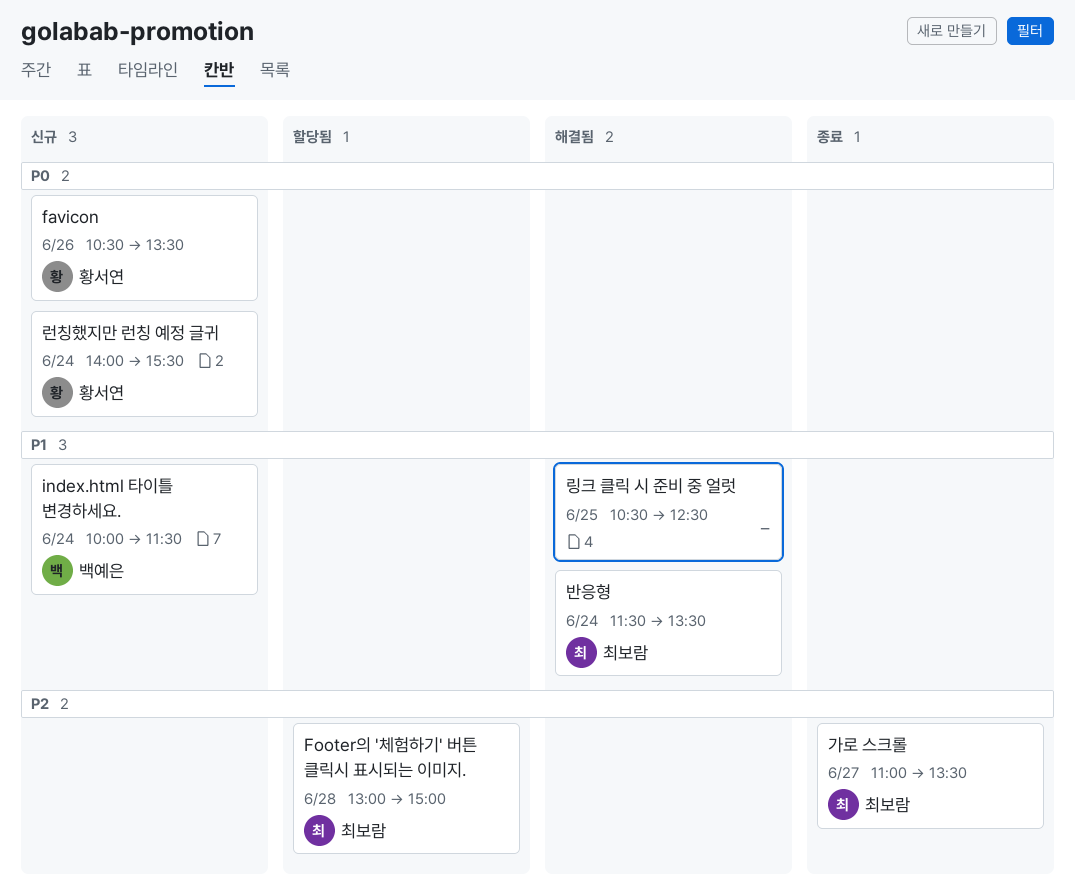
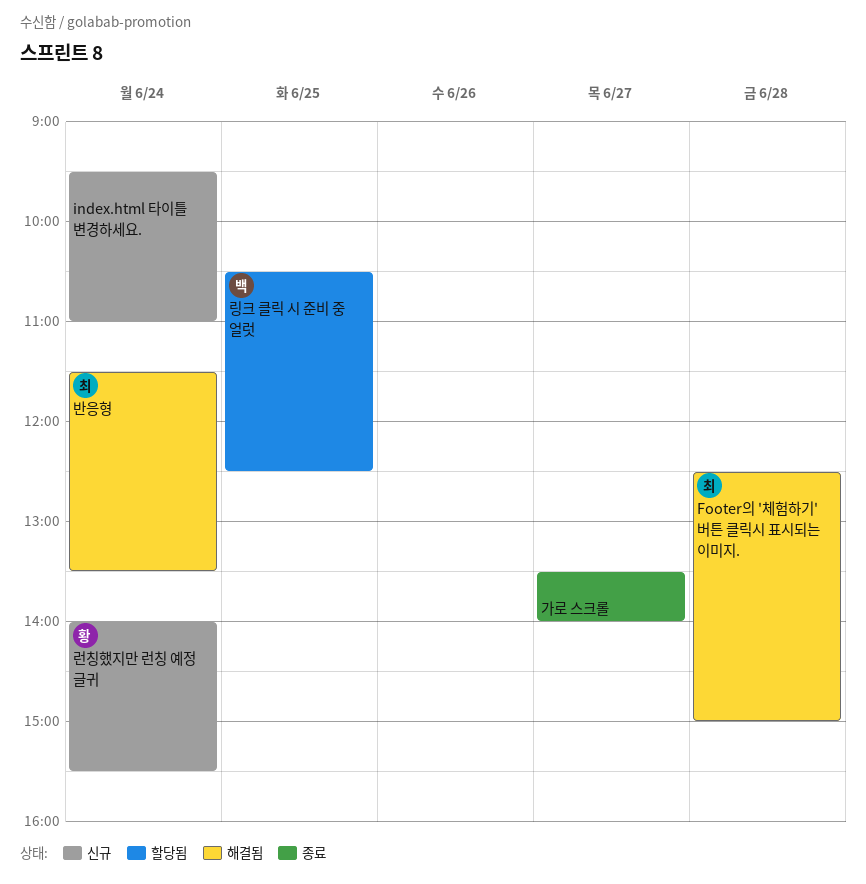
favicon: present -> none
Footer의 '체험하기' 버튼 클릭시 표시되는 이미지., status: 할당됨 -> 해결됨
Footer의 '체험하기' 버튼 클릭시 표시되는 이미지., begins: 13:00 -> 12:30
index.html 타이틀 변경하세요., owner: 백예은 -> none
index.html 타이틀 변경하세요., begins: 10:00 -> 09:30
index.html 타이틀 변경하세요., ends: 11:30 -> 11:00
가로 스크롤, owner: 최보람 -> none
가로 스크롤, begins: 11:00 -> 13:30
가로 스크롤, ends: 13:30 -> 14:00
링크 클릭 시 준비 중 얼럿, status: 해결됨 -> 할당됨
링크 클릭 시 준비 중 얼럿, owner: none -> 백예은

